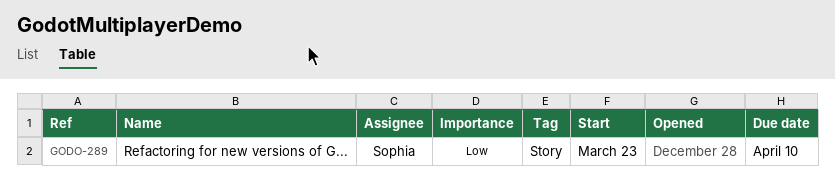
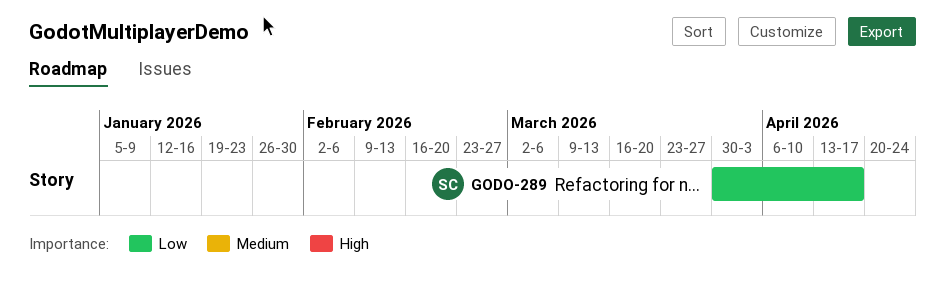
GODO-289, start: Mar 23 -> Mar 30
GODO-289, due: Apr 10 -> Apr 17

